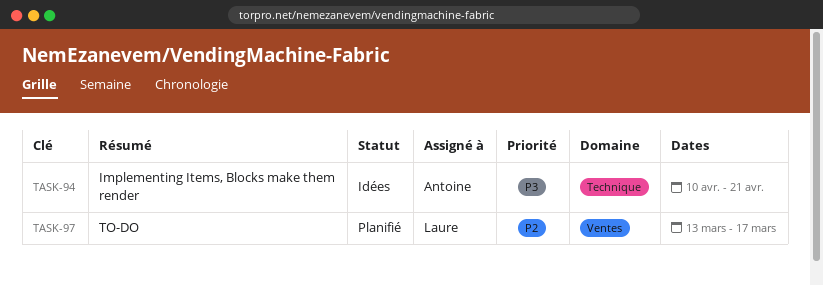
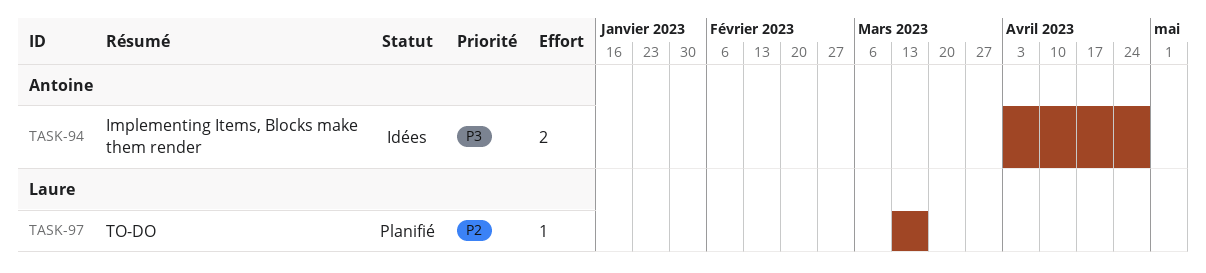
TASK-94, start: Apr 10 -> Apr 3
TASK-94, due: Apr 21 -> Apr 28

